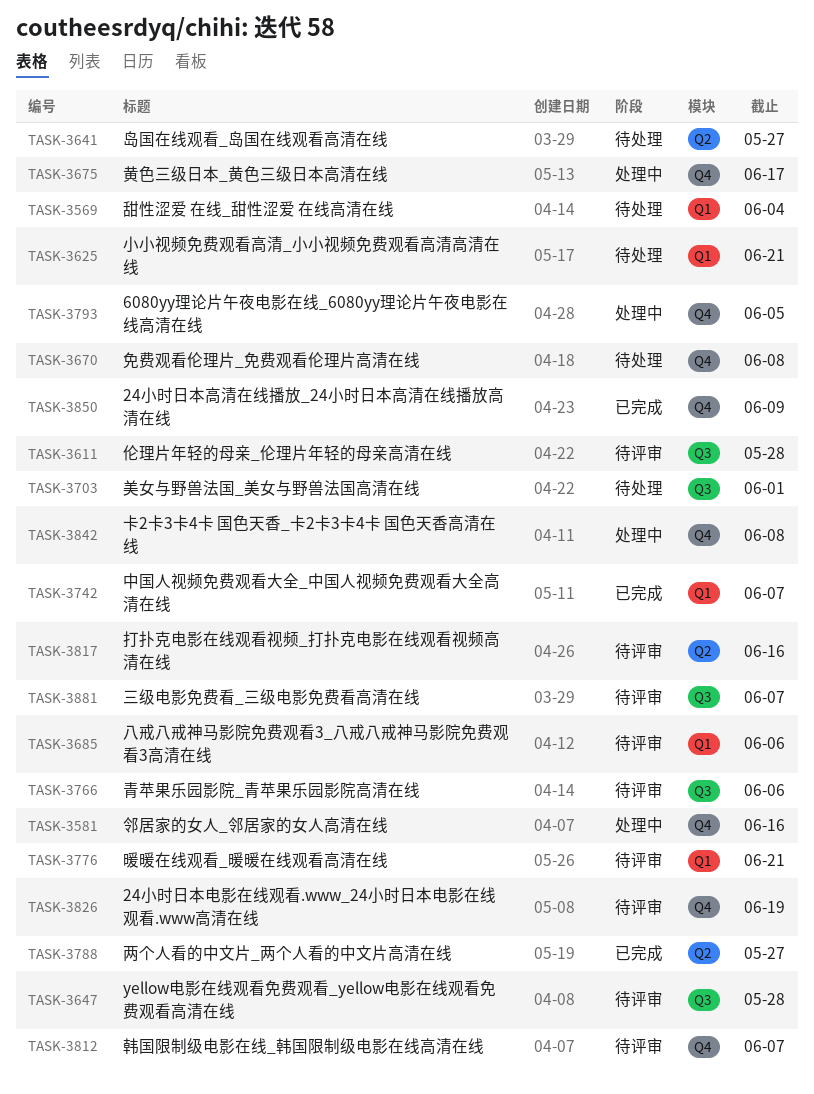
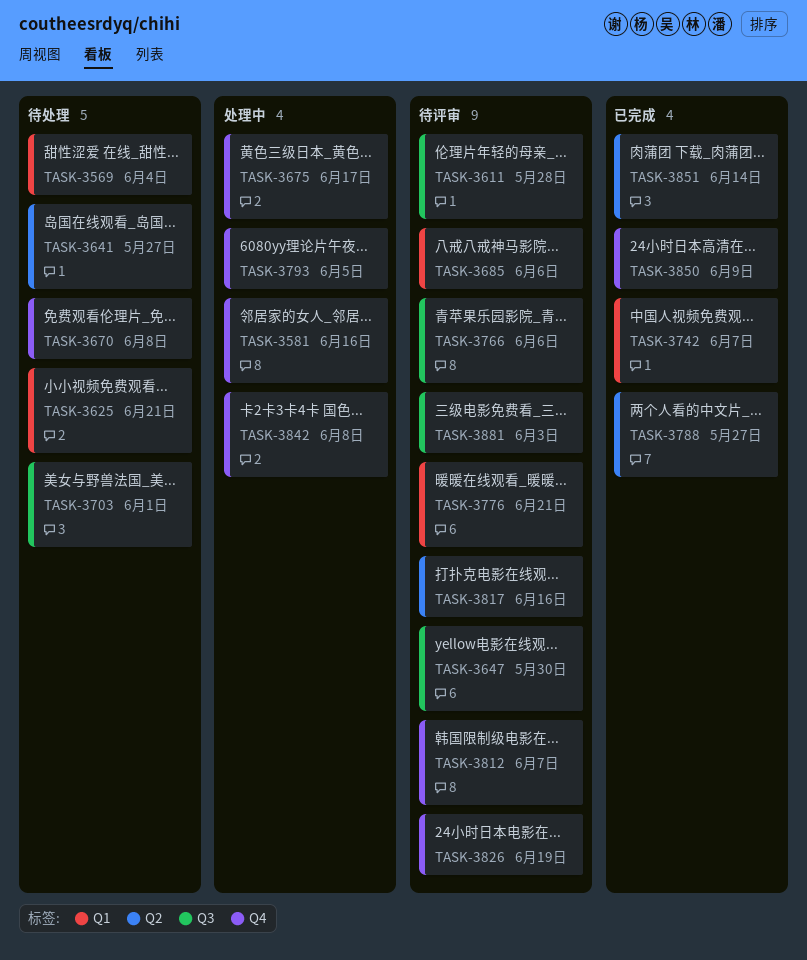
TASK-3647, due: May 28 -> May 30
TASK-3851: none -> present
TASK-3881, due: Jun 7 -> Jun 3

